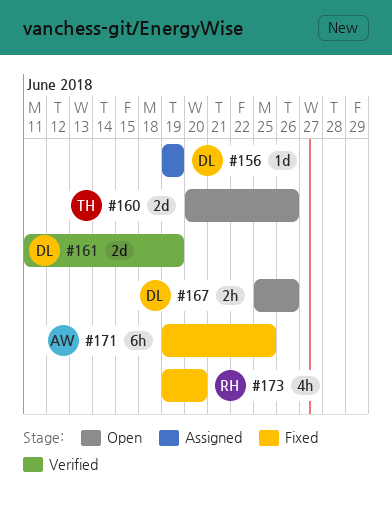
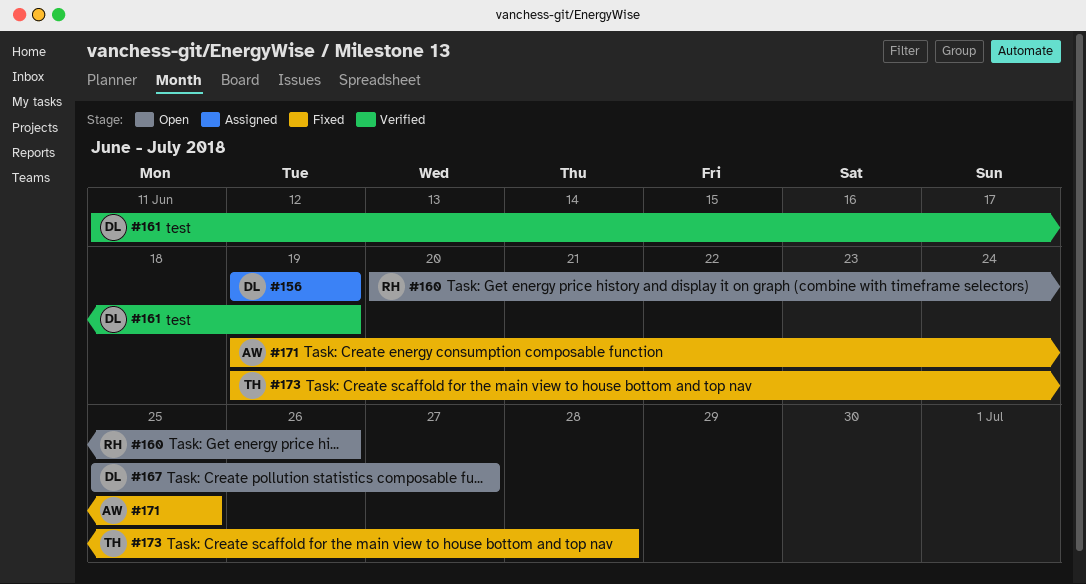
#160, owner: TH -> RH
#167, due: Jun 26 -> Jun 27
#173, owner: RH -> TH
#173, due: Jun 20 -> Jun 28

